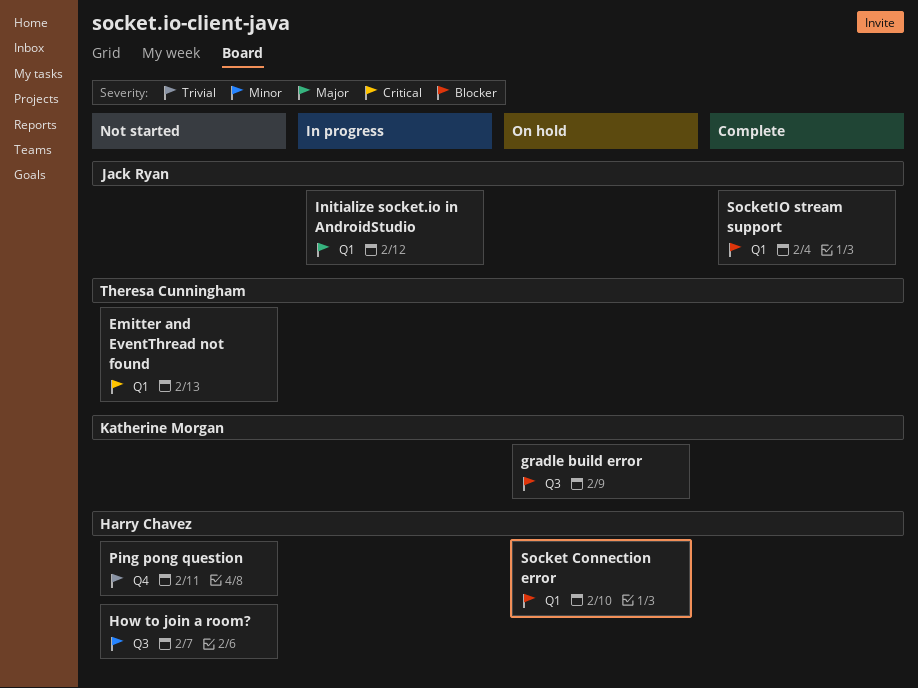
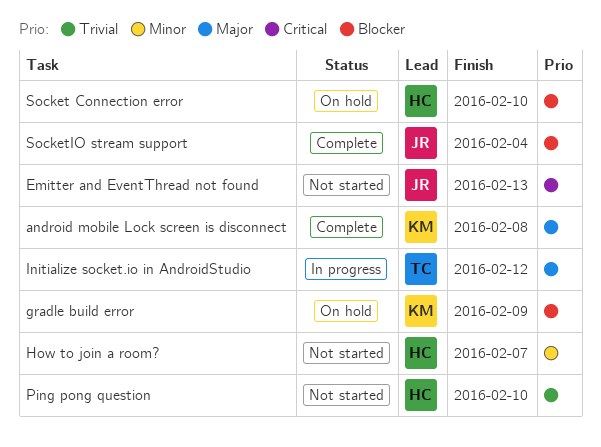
android mobile Lock screen is disconnect: none -> present
Emitter and EventThread not found, owner: Theresa Cunningham -> Jack Ryan
Initialize socket.io in AndroidStudio, owner: Jack Ryan -> Theresa Cunningham
Ping pong question, due: Feb 11 -> Feb 10

